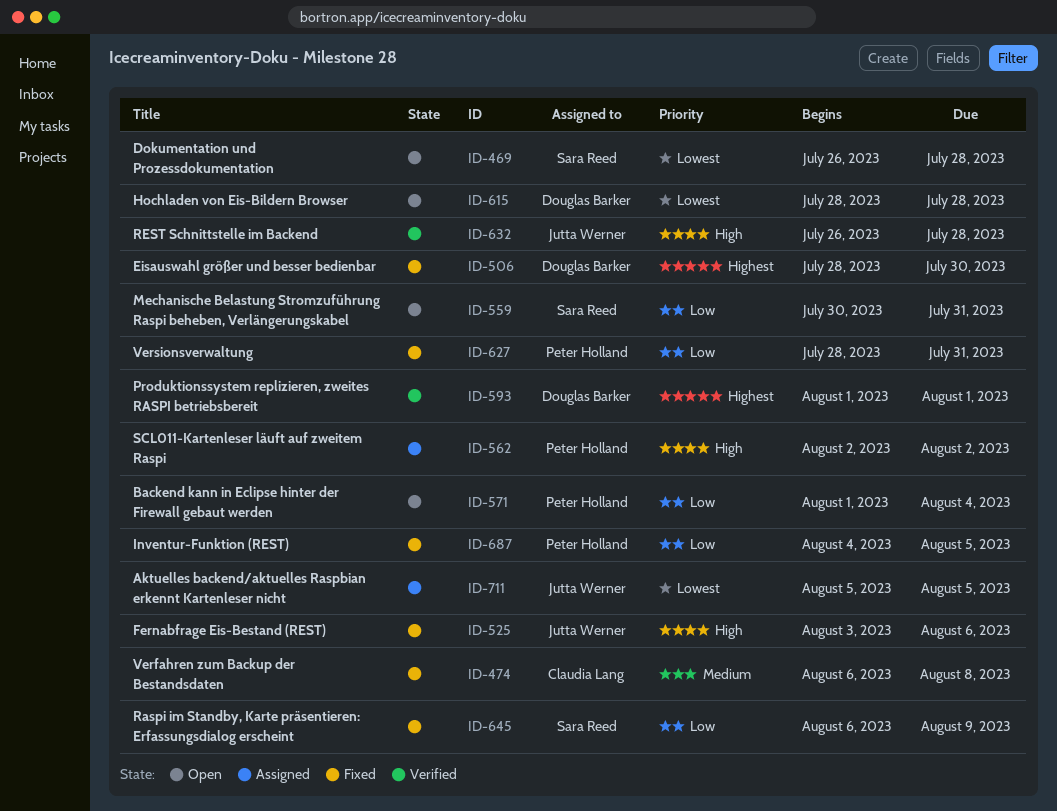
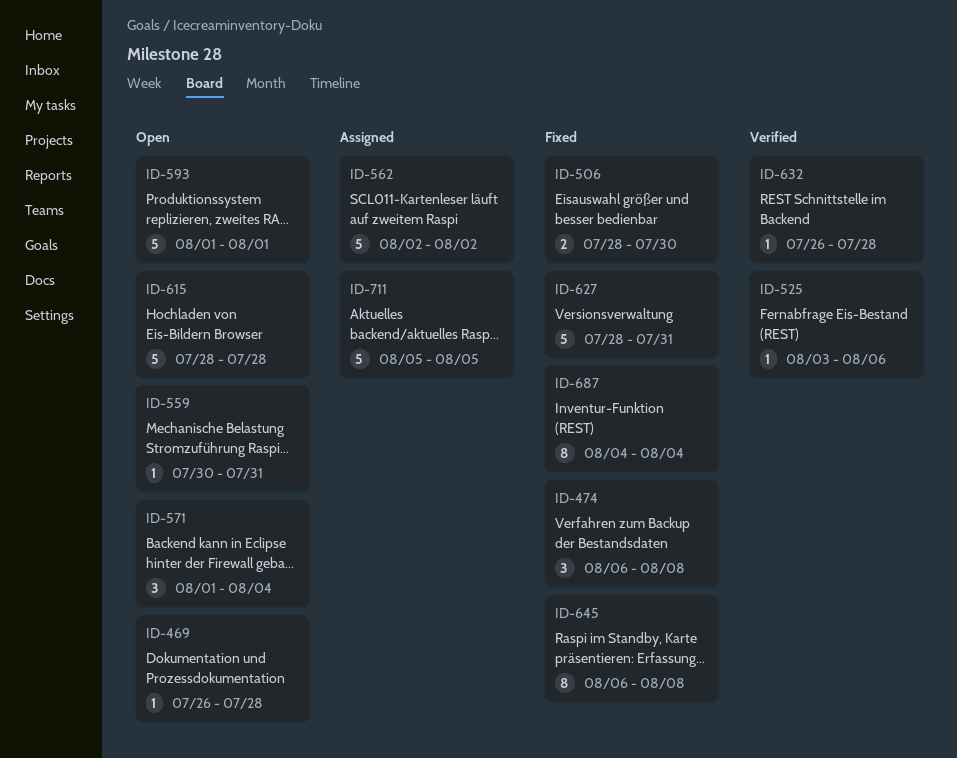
ID-525, status: Fixed -> Verified
ID-593, status: Verified -> Open
ID-645, due: Aug 9 -> Aug 8
ID-687, due: Aug 5 -> Aug 4

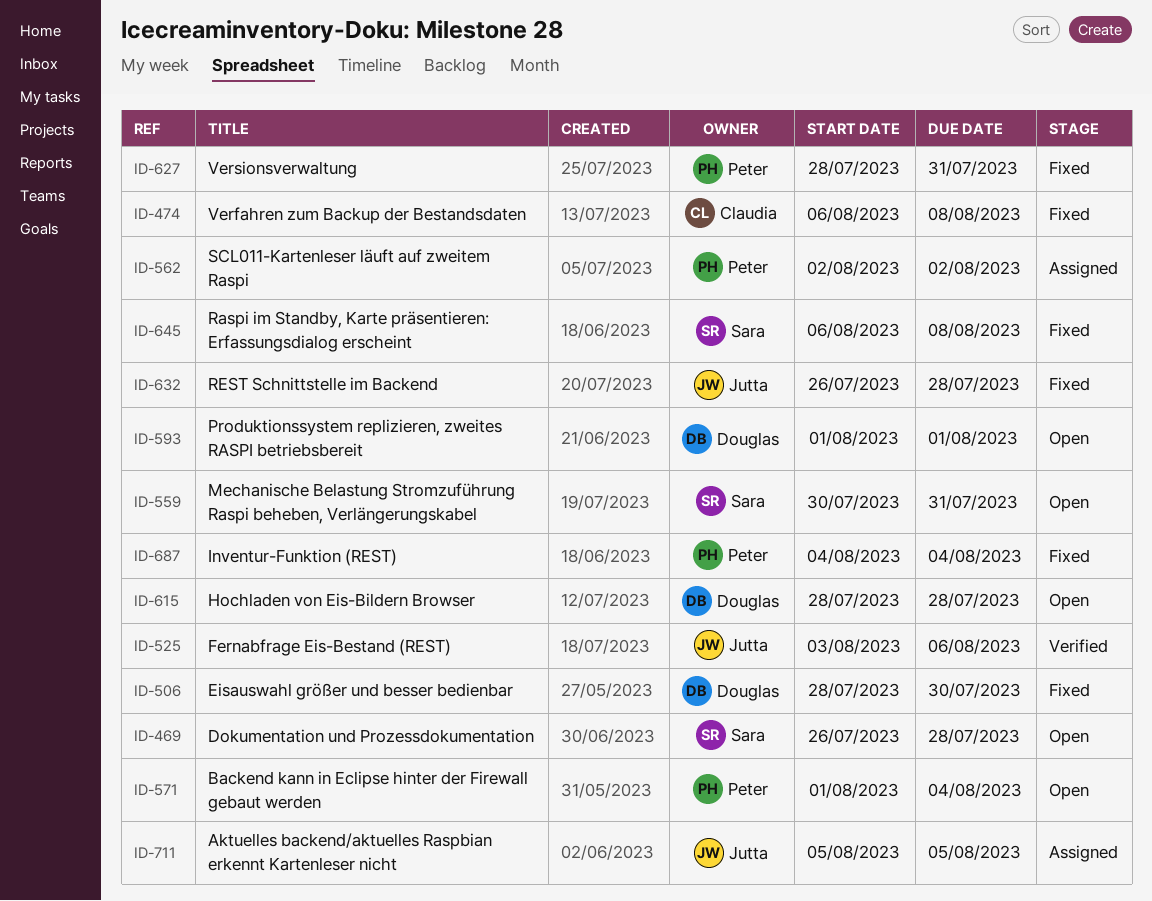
ID-632, status: Verified -> Fixed

